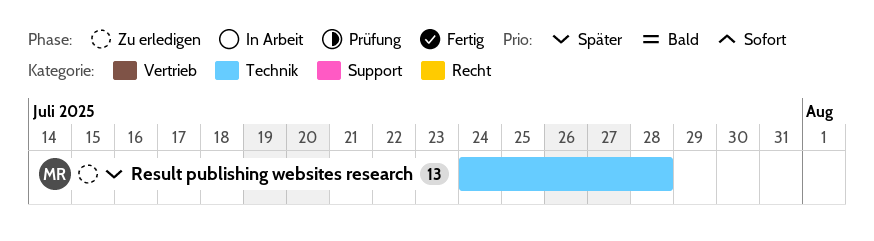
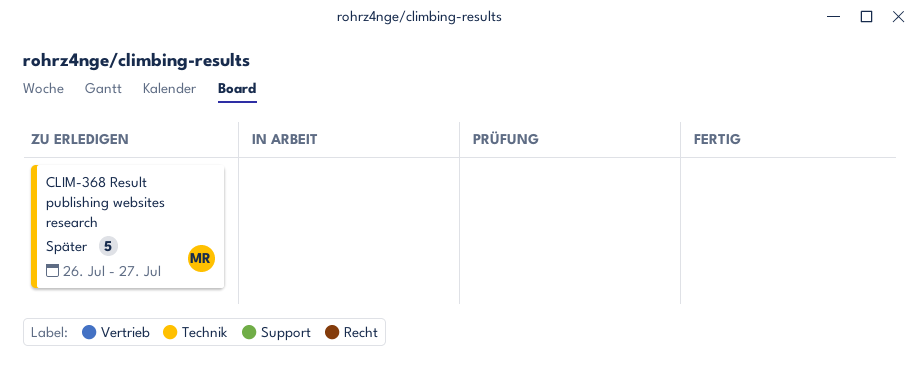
Result publishing websites research, estimate: 13 -> 5
Result publishing websites research, start: Jul 24 -> Jul 26
Result publishing websites research, due: Jul 28 -> Jul 27

